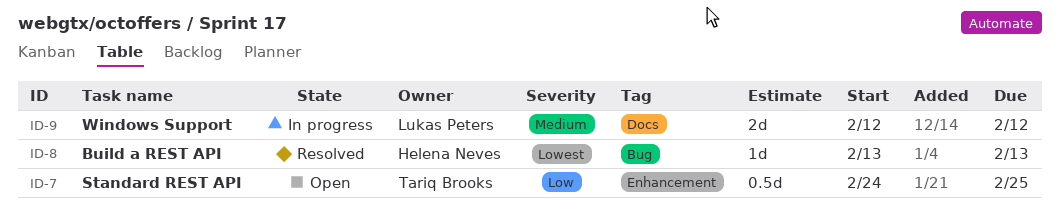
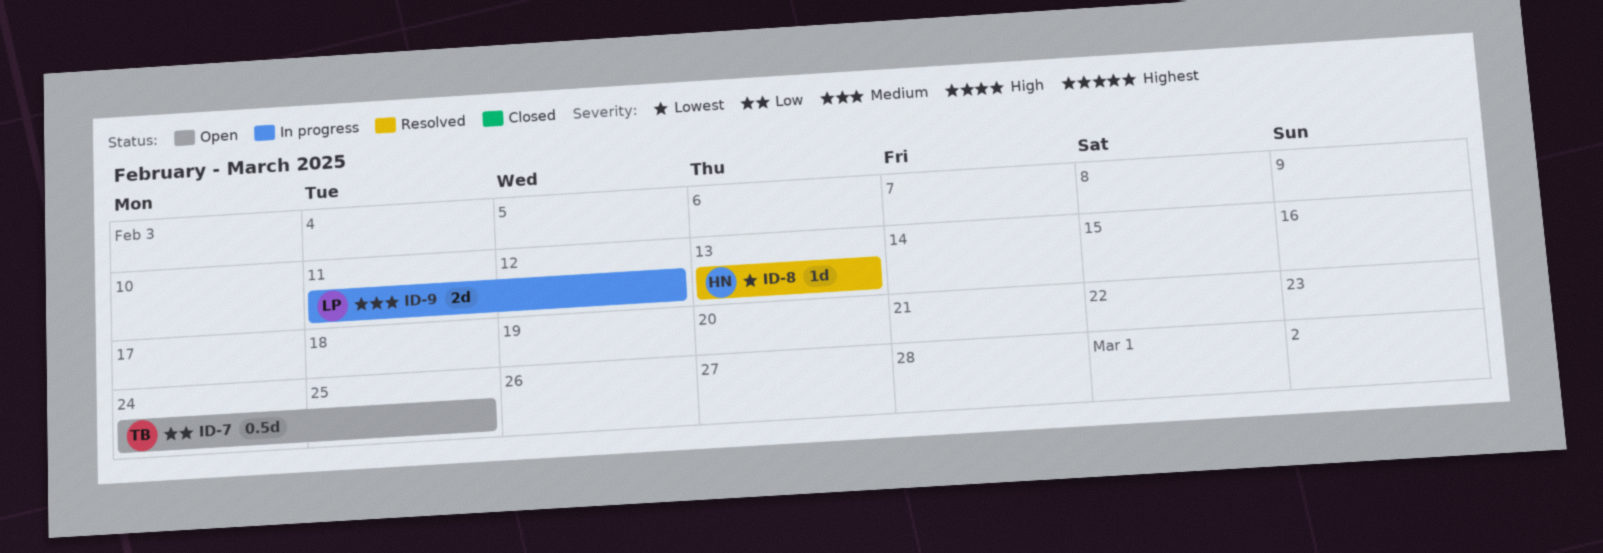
ID-9, start: Feb 12 -> Feb 11

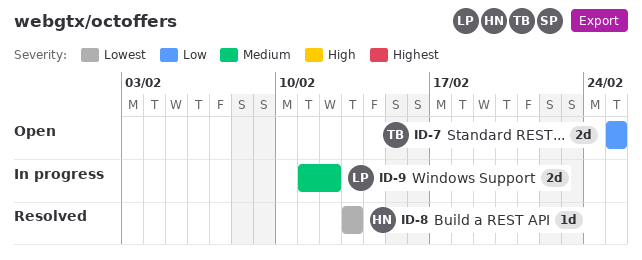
ID-7, estimate: 0.5d -> 2d
ID-7, start: Feb 24 -> Feb 25

